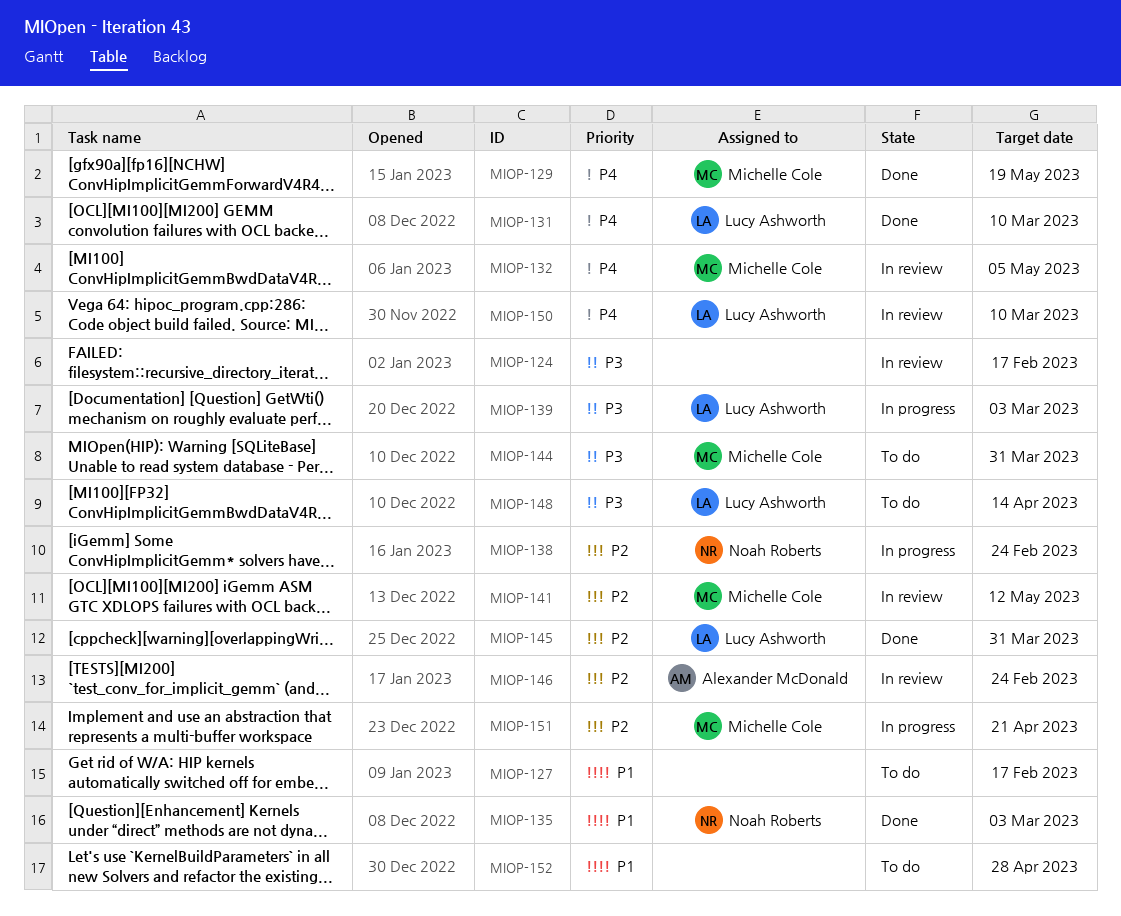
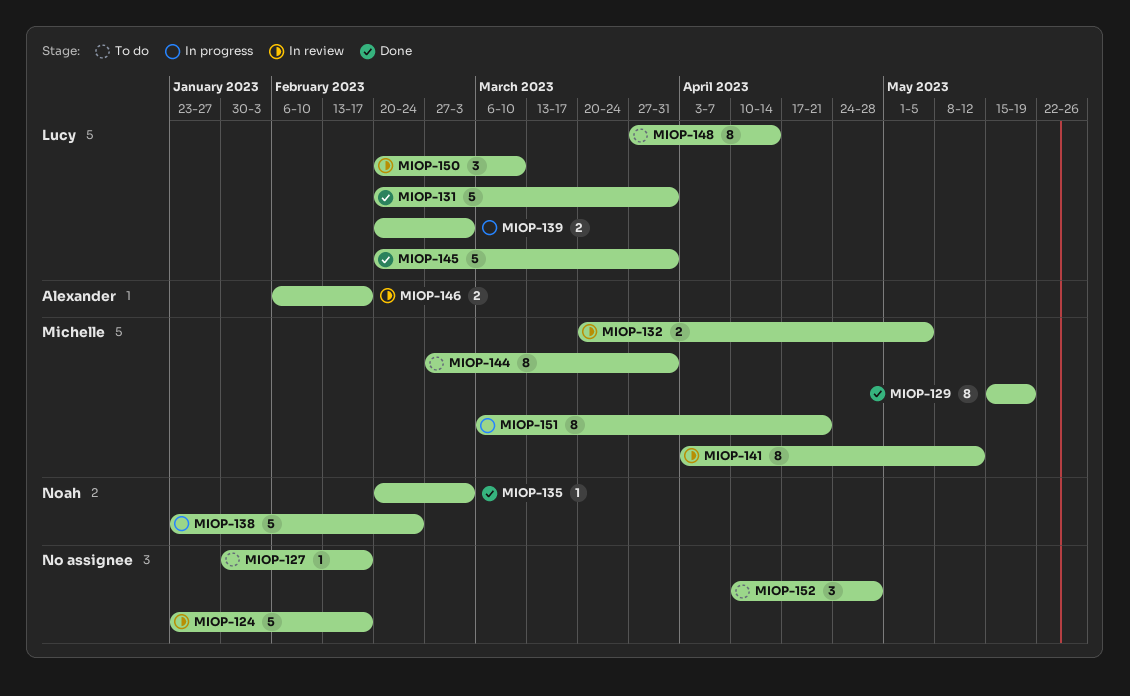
MIOP-131, due: Mar 10 -> Mar 31
MIOP-146, due: Feb 24 -> Feb 17

